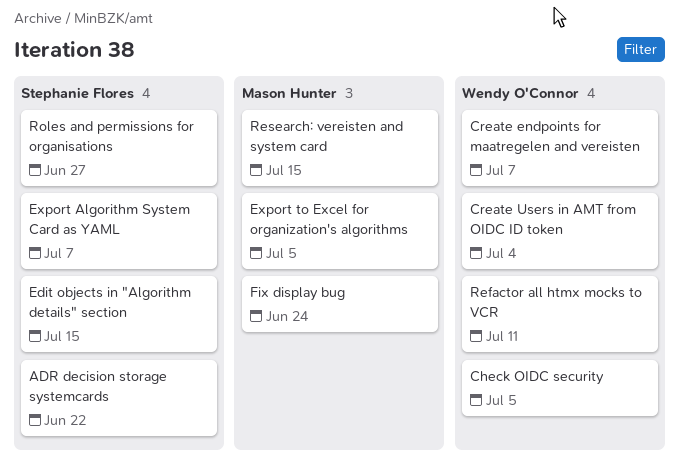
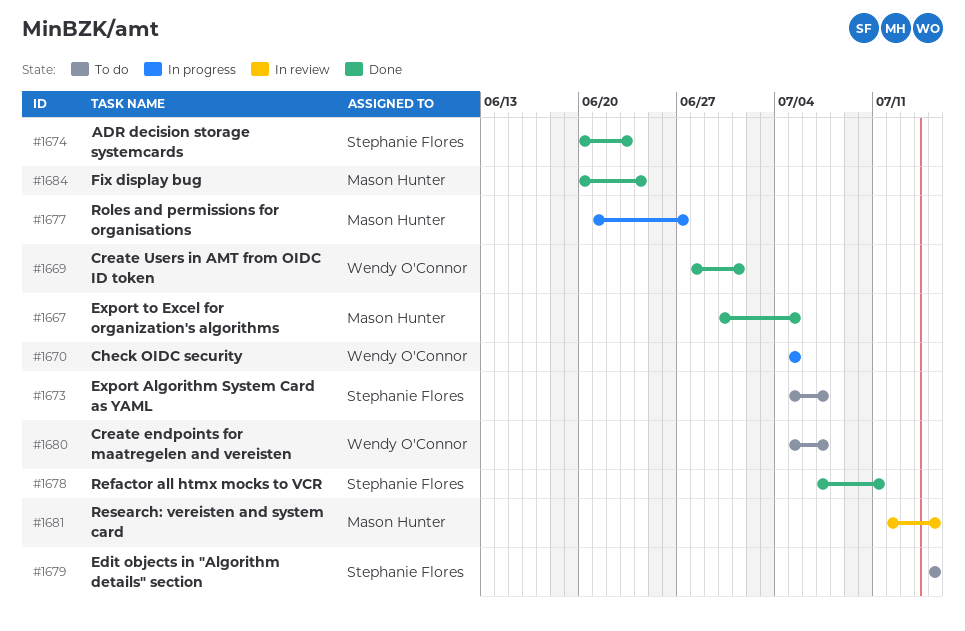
ADR decision storage systemcards, due: Jun 22 -> Jun 23
Create Users in AMT from OIDC ID token, due: Jul 4 -> Jul 1
Refactor all htmx mocks to VCR, owner: Wendy O'Connor -> Stephanie Flores
Roles and permissions for organisations, owner: Stephanie Flores -> Mason Hunter

